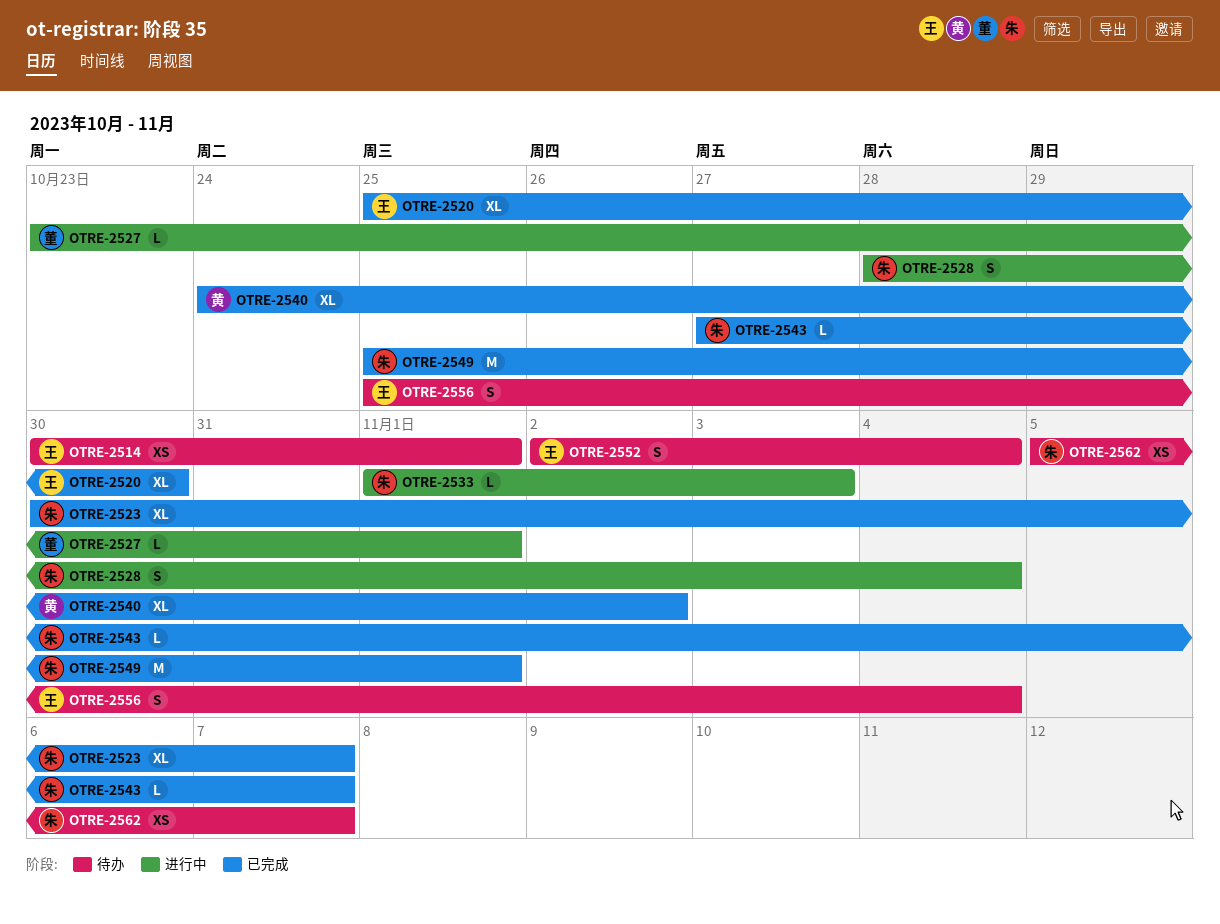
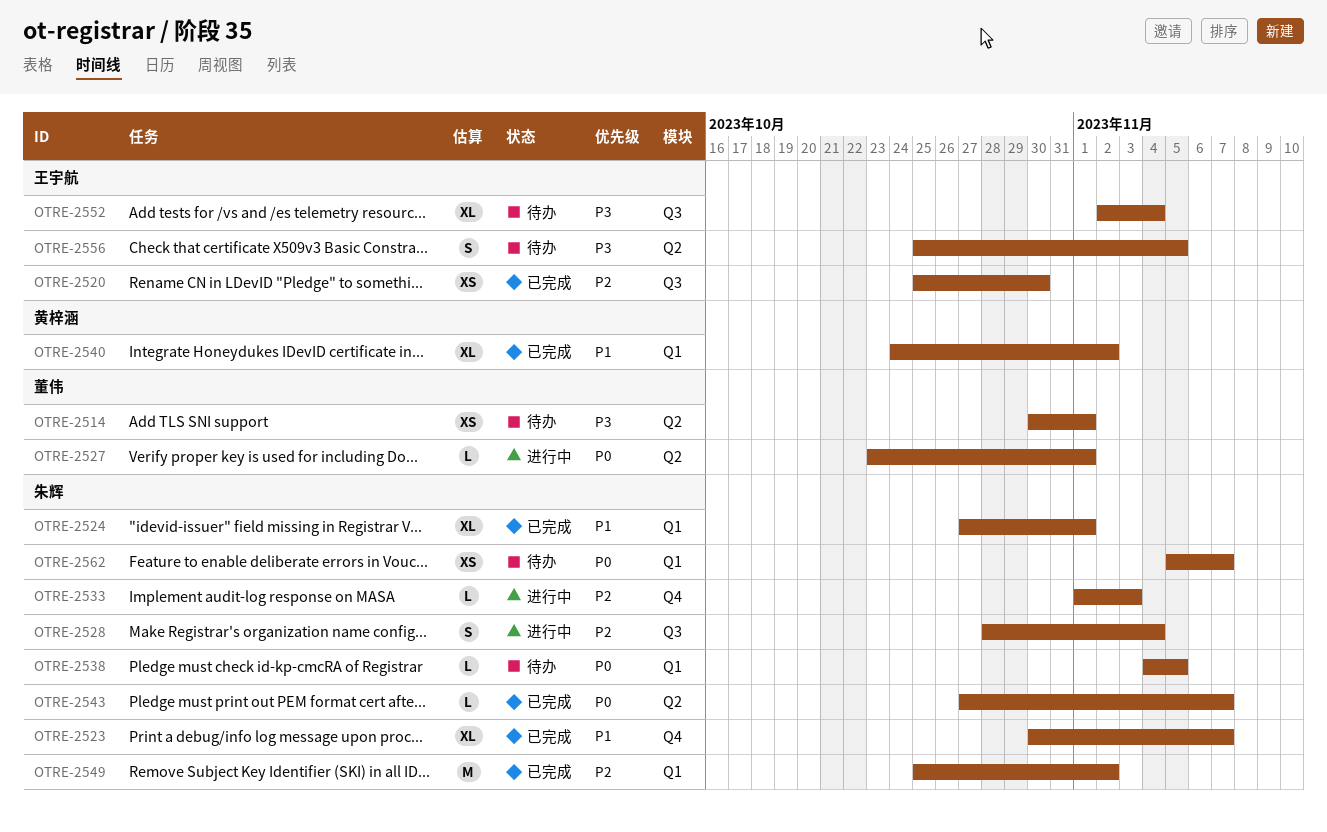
OTRE-2514, owner: 王宇航 -> 董伟
OTRE-2520, estimate: XL -> XS
OTRE-2524: none -> present
OTRE-2538: none -> present
OTRE-2549, due: Nov 1 -> Nov 2
OTRE-2552, estimate: S -> XL
OTRE-2556, due: Nov 4 -> Nov 5

